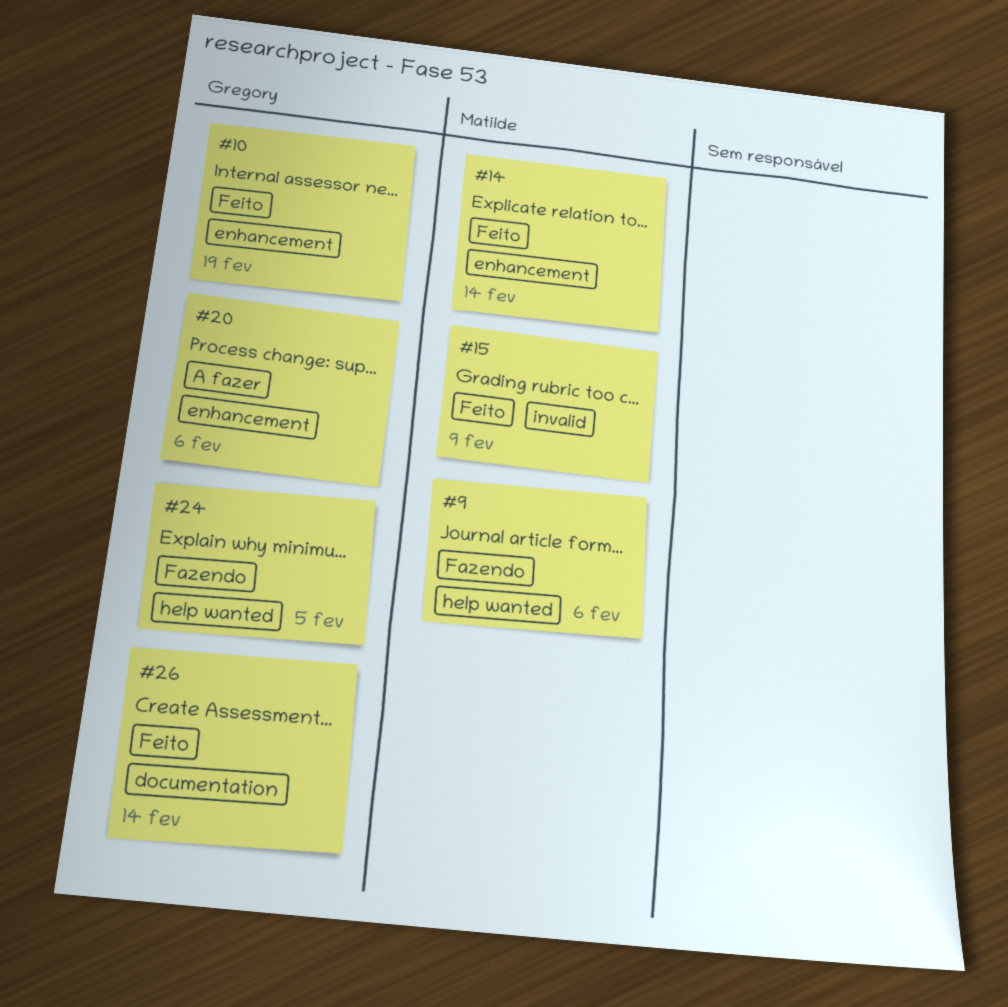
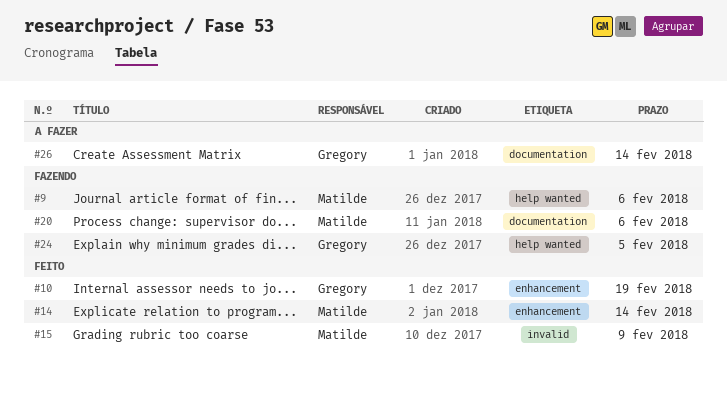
#20, status: A fazer -> Fazendo
#20, owner: Gregory -> Matilde
#20, label: enhancement -> documentation
#26, status: Feito -> A fazer

